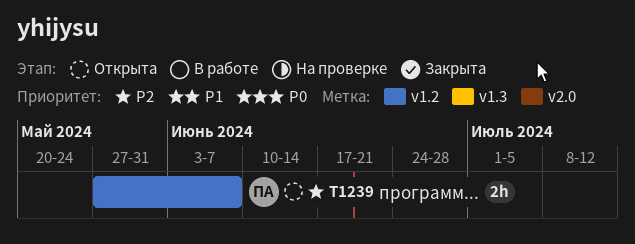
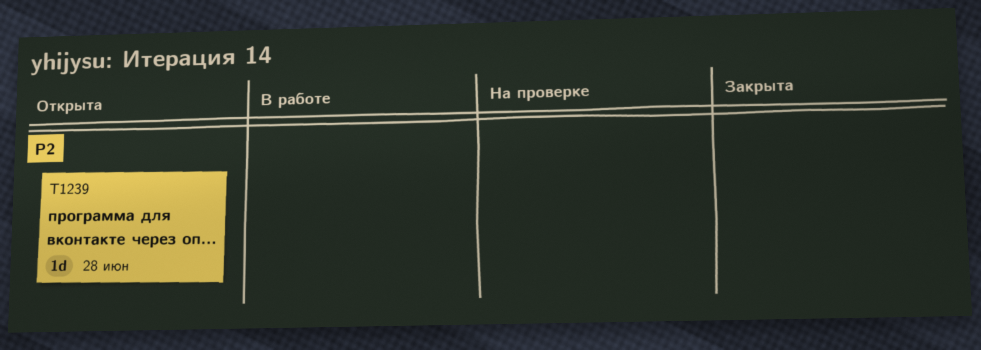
T1239, estimate: 2h -> 1d
T1239, due: Jun 7 -> Jun 28

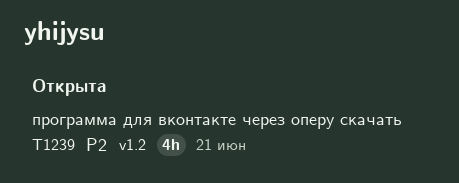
T1239, estimate: 1d -> 4h
T1239, due: Jun 28 -> Jun 21

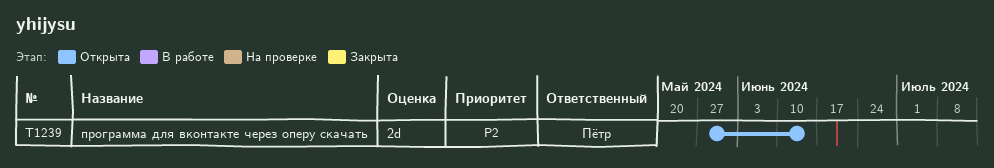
T1239, estimate: 4h -> 2d
T1239, due: Jun 21 -> Jun 14

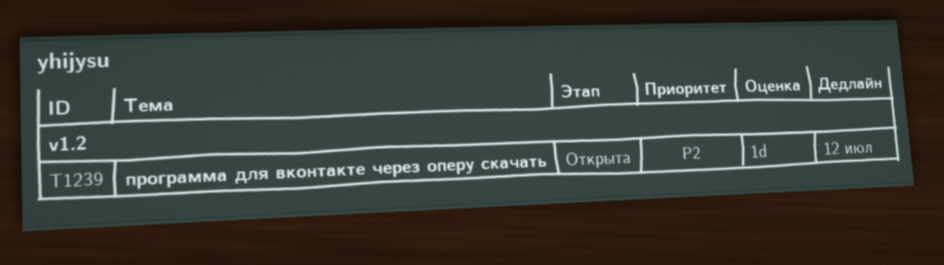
T1239, estimate: 2d -> 1d
T1239, due: Jun 14 -> Jul 12

